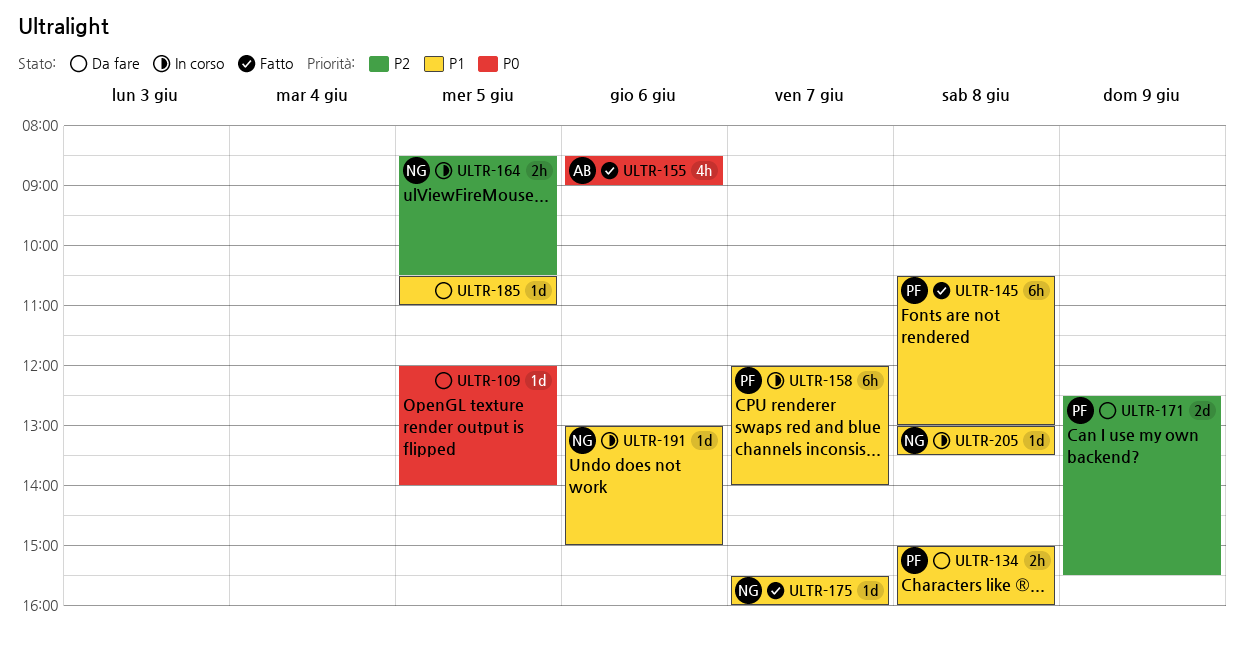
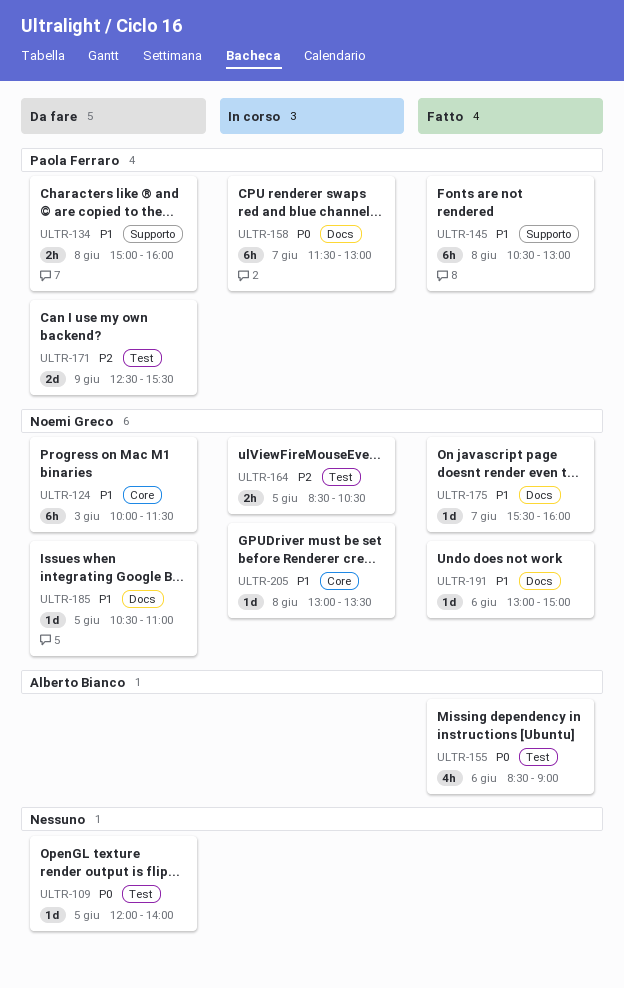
ULTR-124: none -> present
ULTR-158, priority: P1 -> P0
ULTR-158, begins: 12:00 -> 11:30
ULTR-158, ends: 14:00 -> 13:00
ULTR-185, owner: none -> Noemi Greco
ULTR-191, status: In corso -> Fatto

